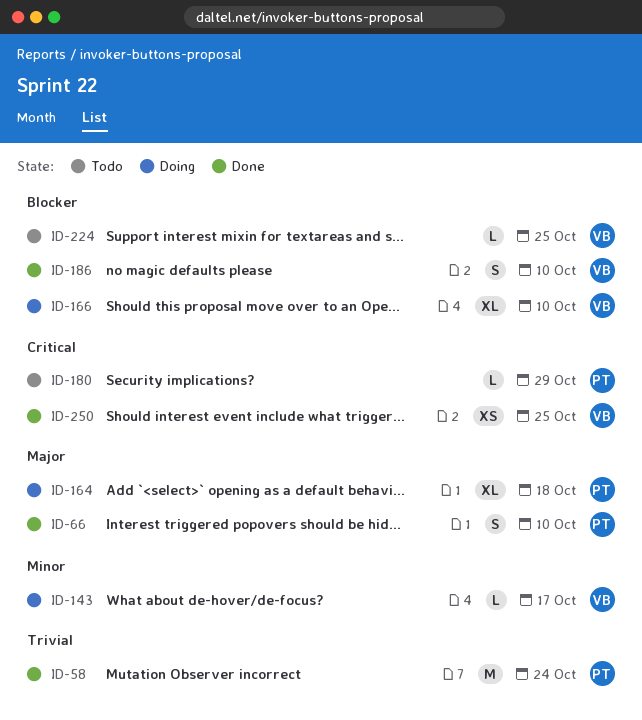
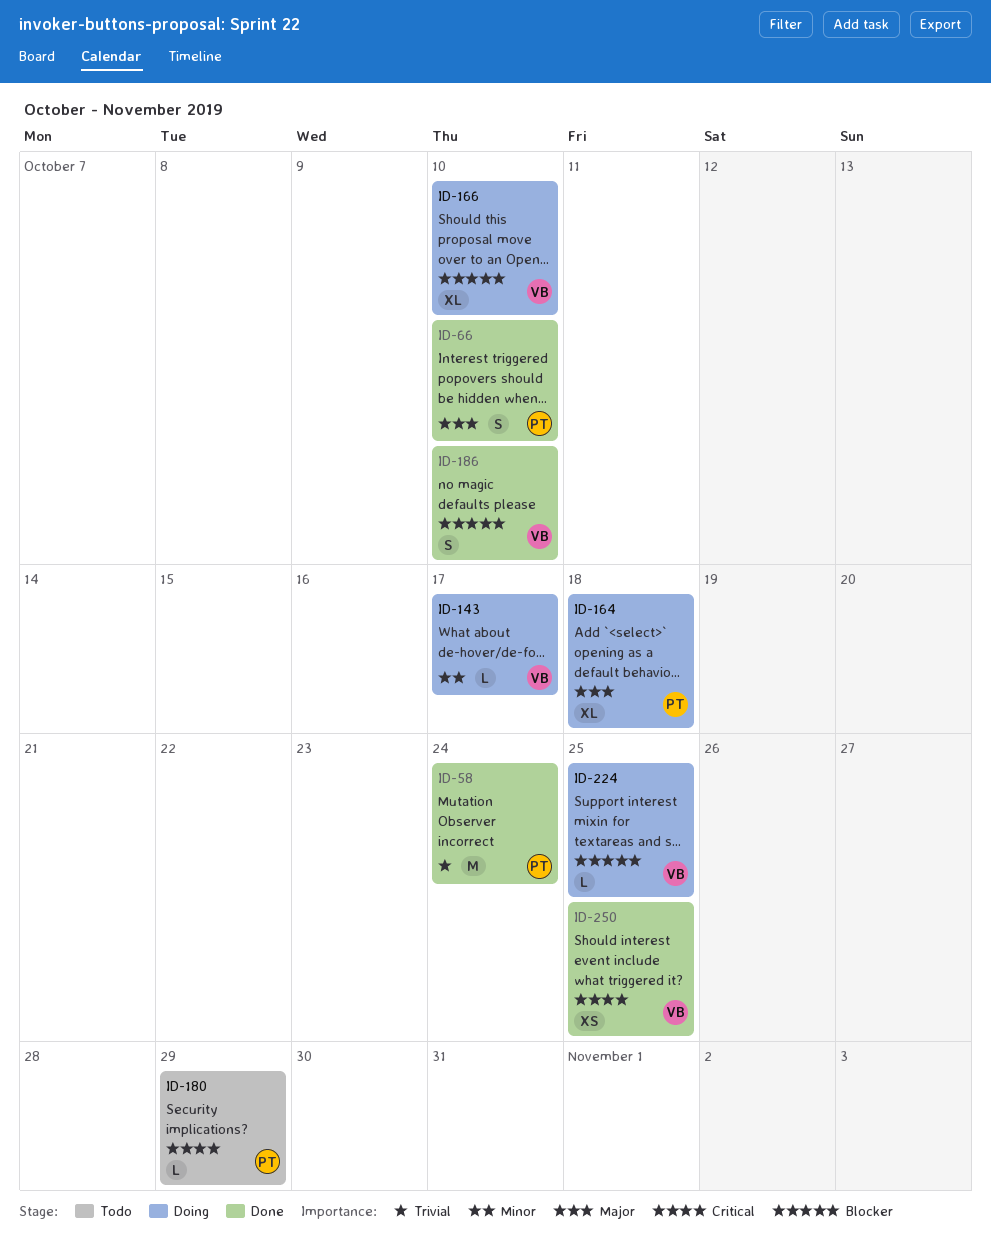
ID-224, status: Todo -> Doing

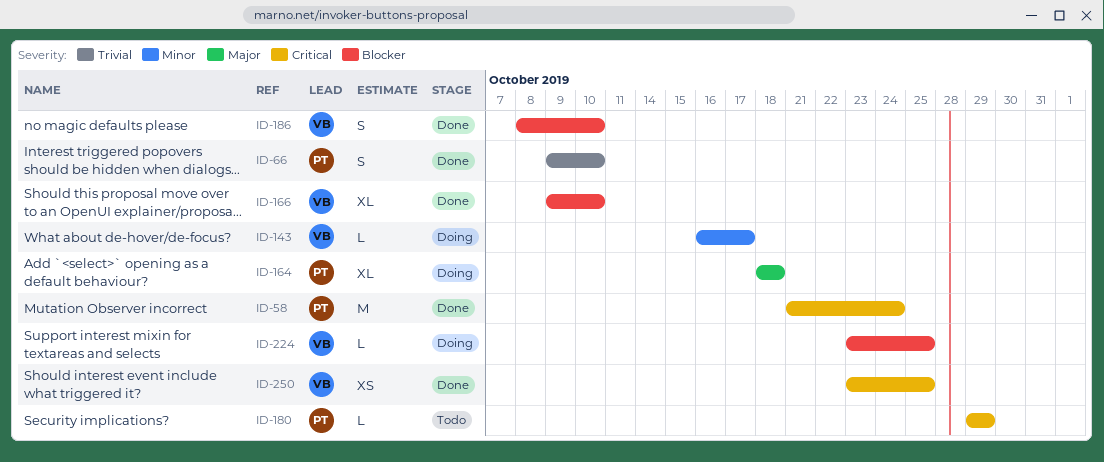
ID-58, priority: Trivial -> Critical
ID-66, priority: Major -> Trivial
ID-166, status: Doing -> Done

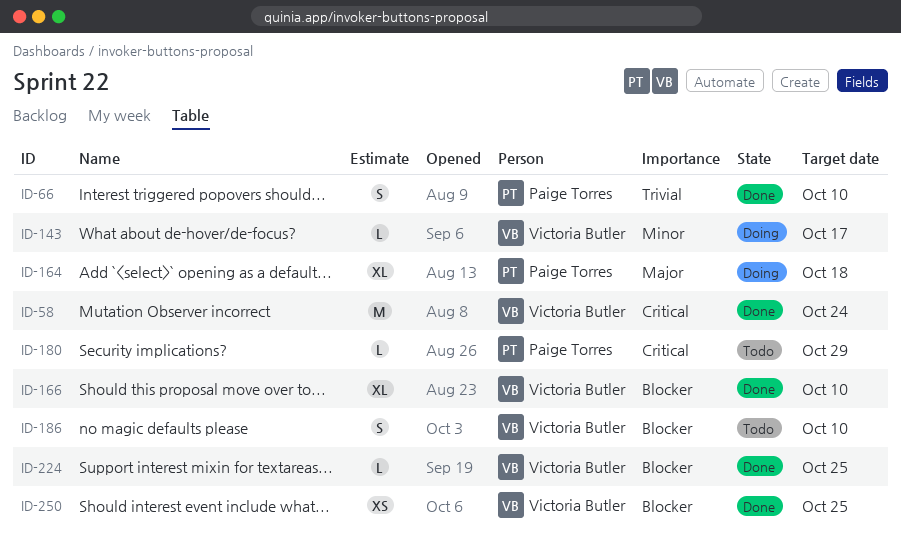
ID-58, owner: Paige Torres -> Victoria Butler
ID-186, status: Done -> Todo
ID-224, status: Doing -> Done
ID-250, priority: Critical -> Blocker

